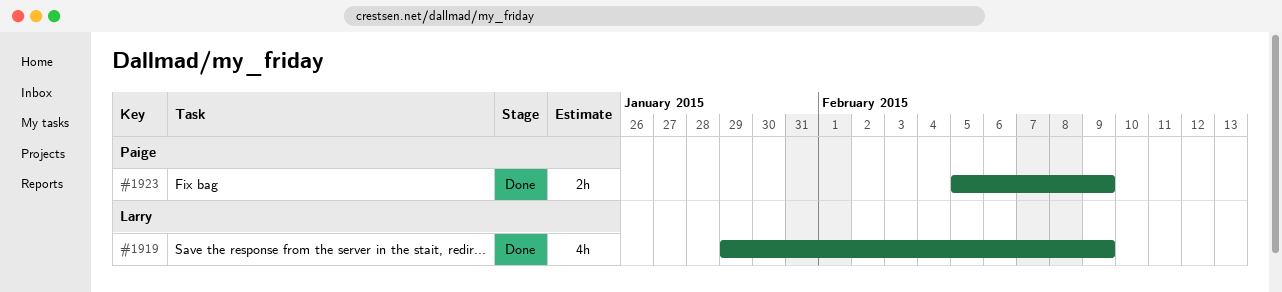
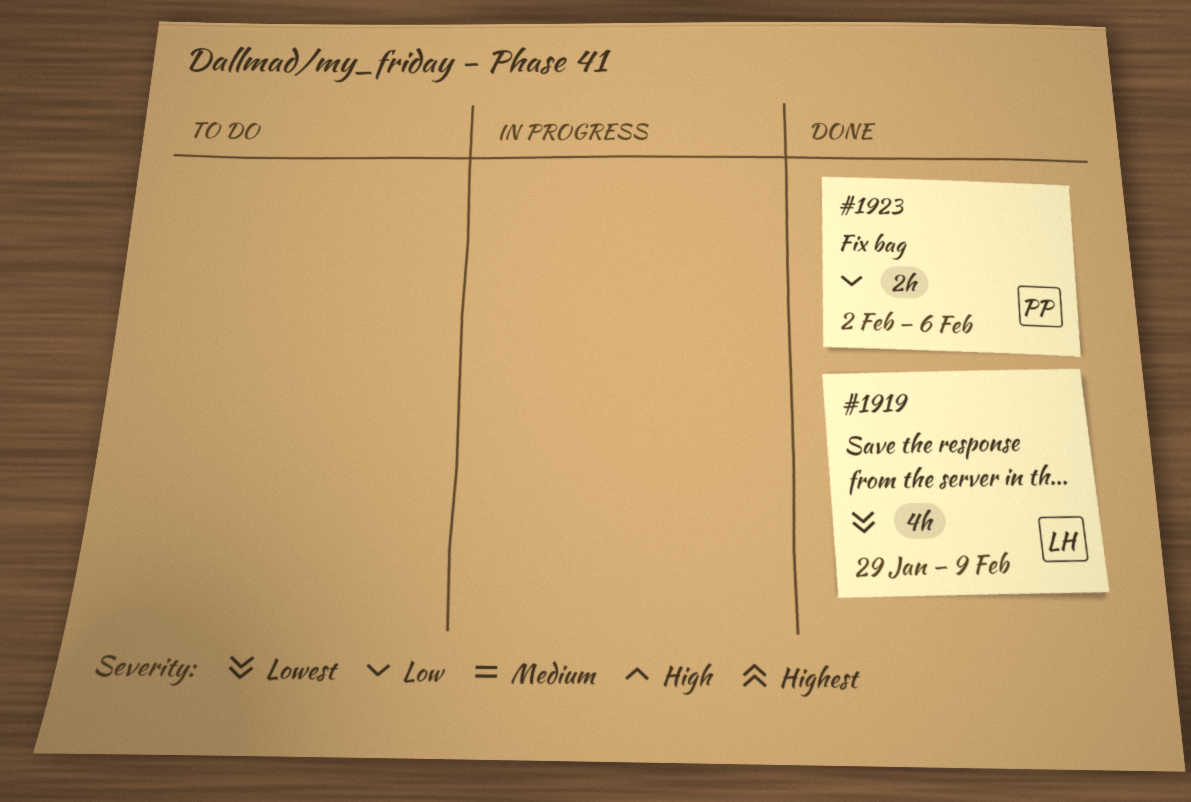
#1923, start: Feb 5 -> Feb 2
#1923, due: Feb 9 -> Feb 6

